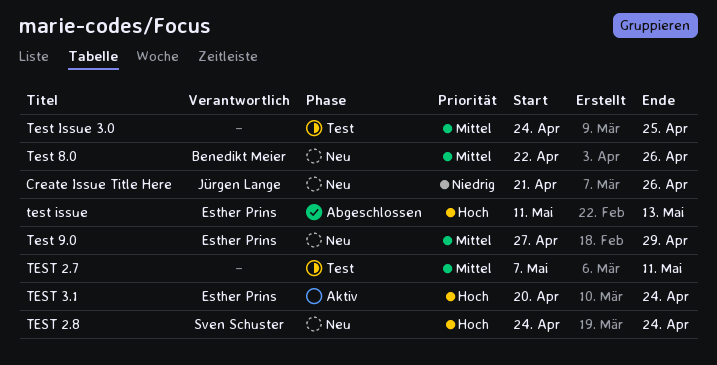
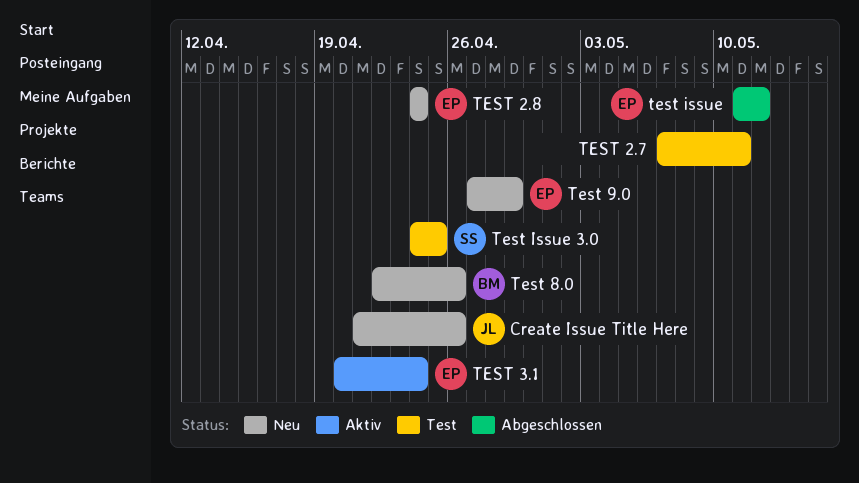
TEST 2.8, owner: Sven Schuster -> Esther Prins
test issue, due: May 13 -> May 12
Test Issue 3.0, owner: none -> Sven Schuster

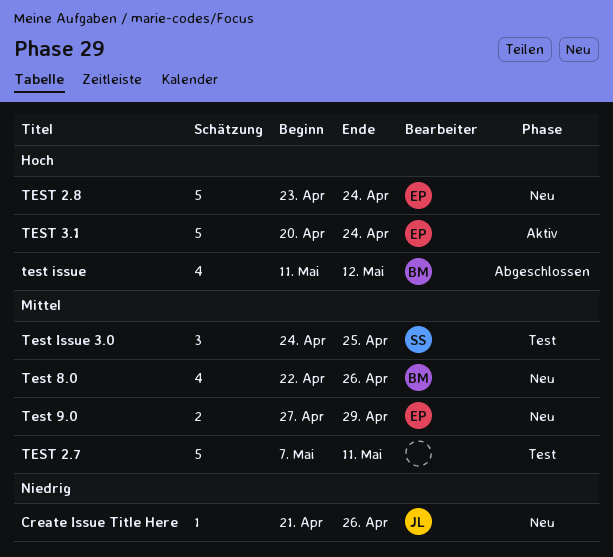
TEST 2.8, start: Apr 24 -> Apr 23
test issue, owner: EP -> BM

